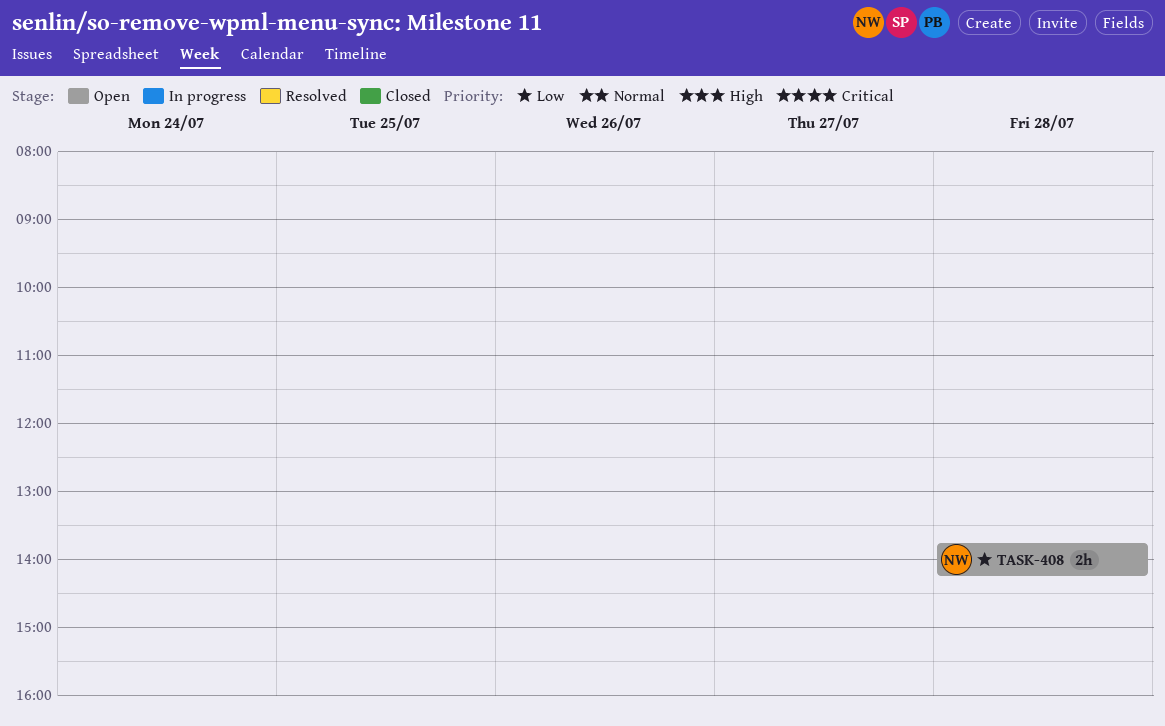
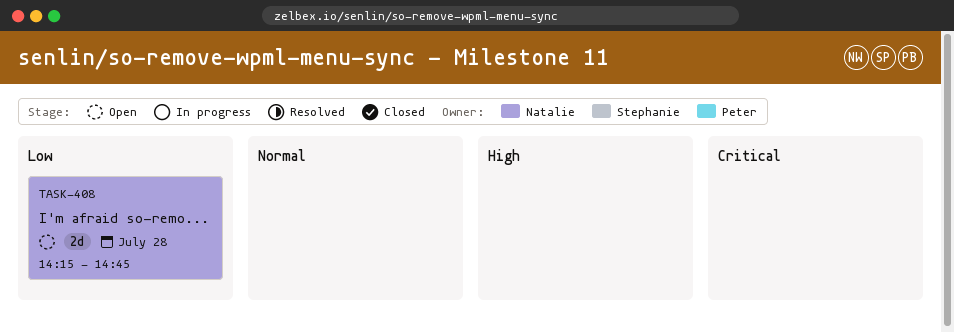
TASK-408, estimate: 2h -> 2d
TASK-408, begins: 13:45 -> 14:15
TASK-408, ends: 14:15 -> 14:45

